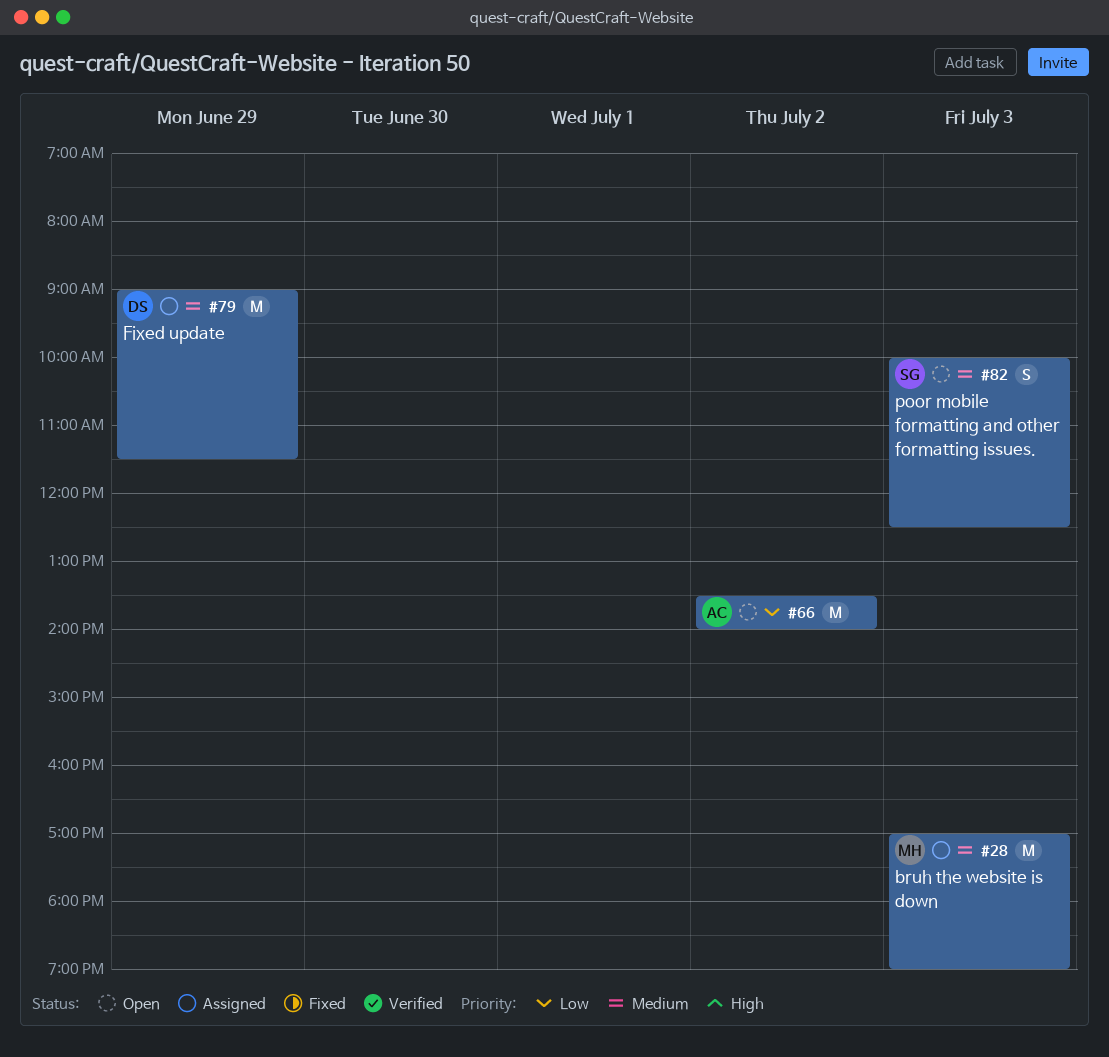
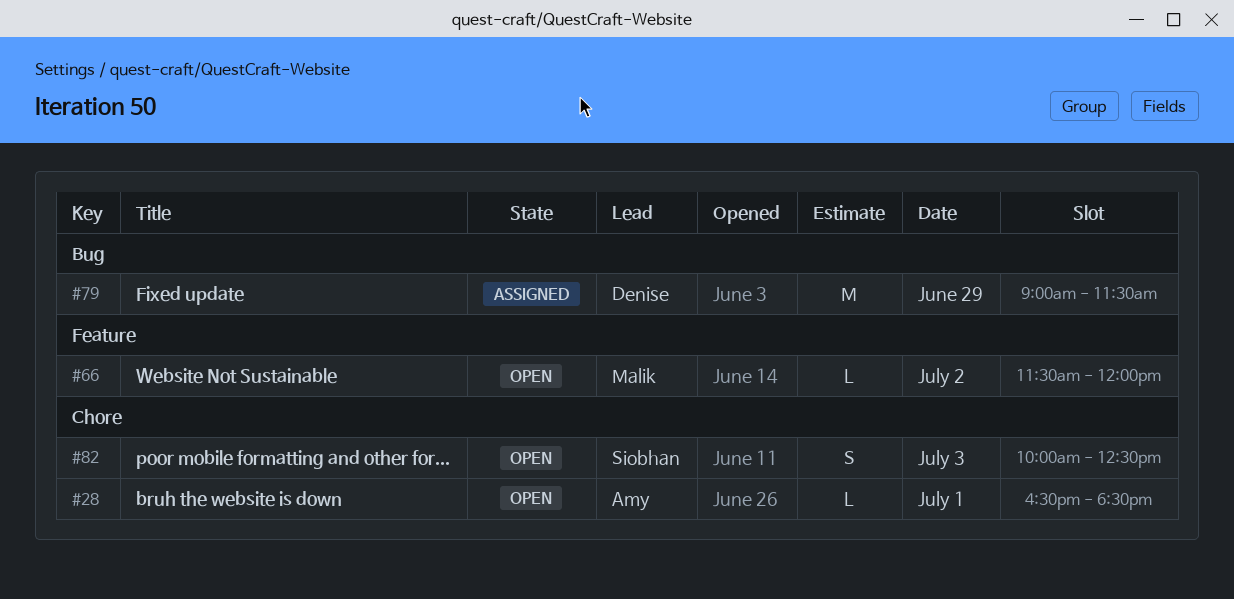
#28, status: Assigned -> Open
#28, owner: Malik -> Amy
#28, estimate: M -> L
#28, day: Jul 3 -> Jul 1
#28, begins: 17:00 -> 16:30
#28, ends: 19:00 -> 18:30
#66, owner: Amy -> Malik
#66, estimate: M -> L
#66, begins: 13:30 -> 11:30
#66, ends: 14:00 -> 12:00

